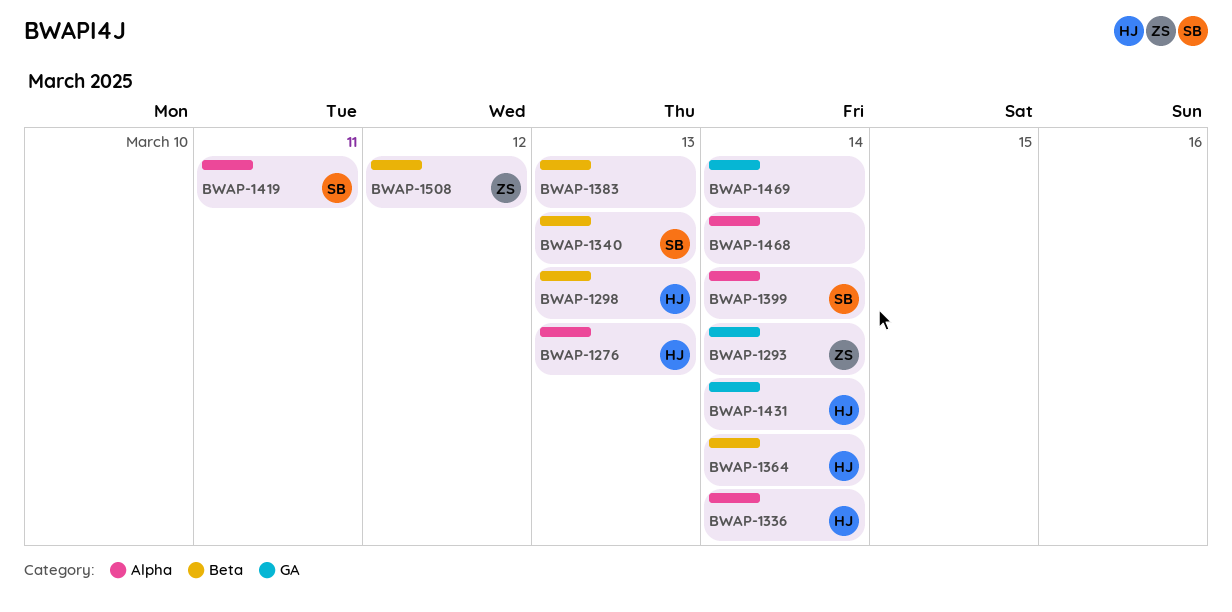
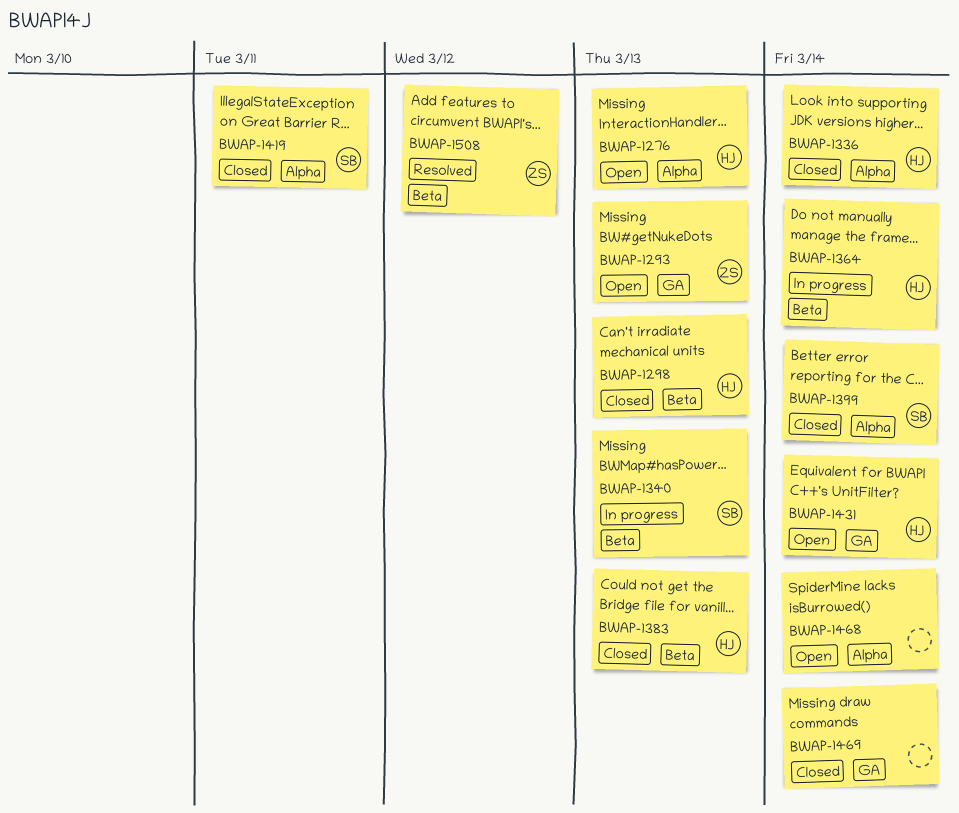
BWAP-1293, due: Mar 14 -> Mar 13
BWAP-1383, owner: none -> HJ

